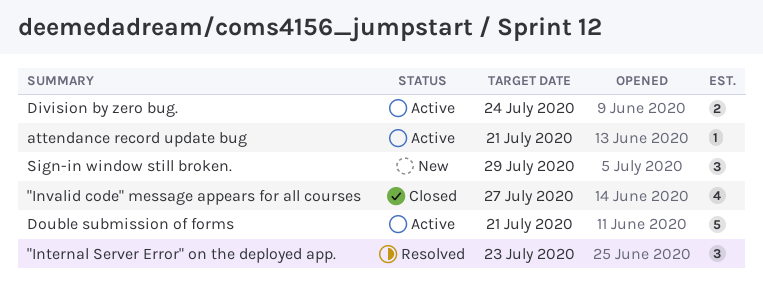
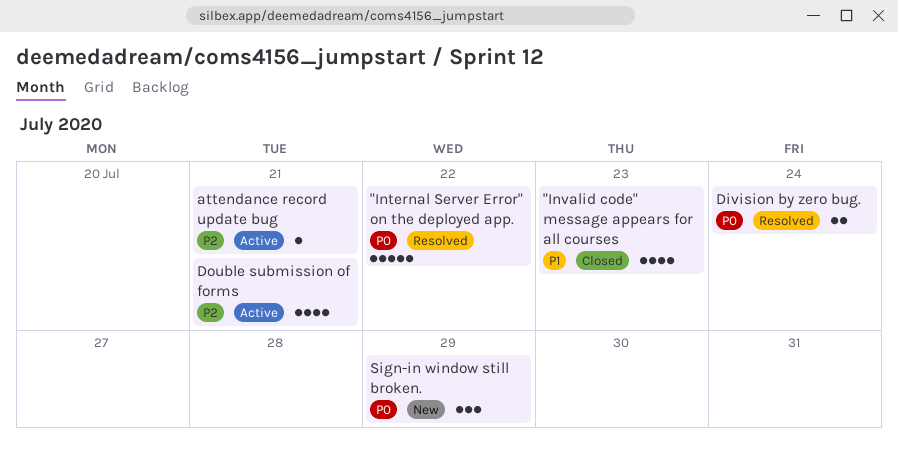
"Internal Server Error" on the deployed app., estimate: 3 -> 5
"Internal Server Error" on the deployed app., due: Jul 23 -> Jul 22
"Invalid code" message appears for all courses, due: Jul 27 -> Jul 23
Division by zero bug., status: Active -> Resolved
Double submission of forms, estimate: 5 -> 4

